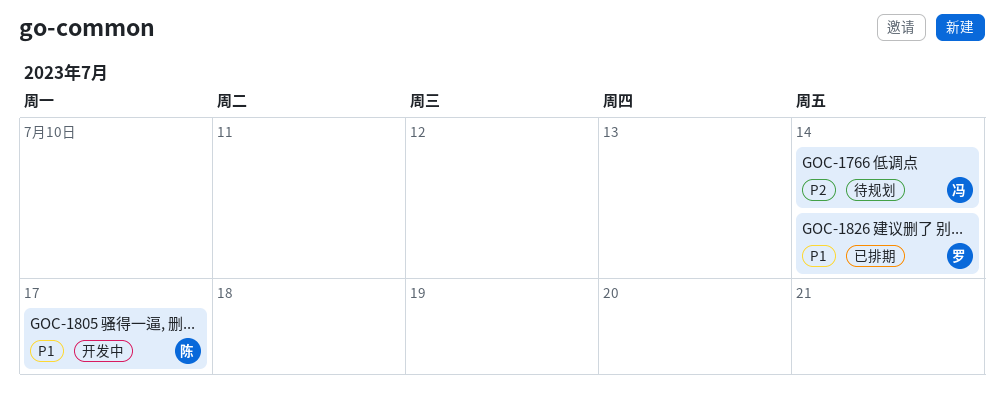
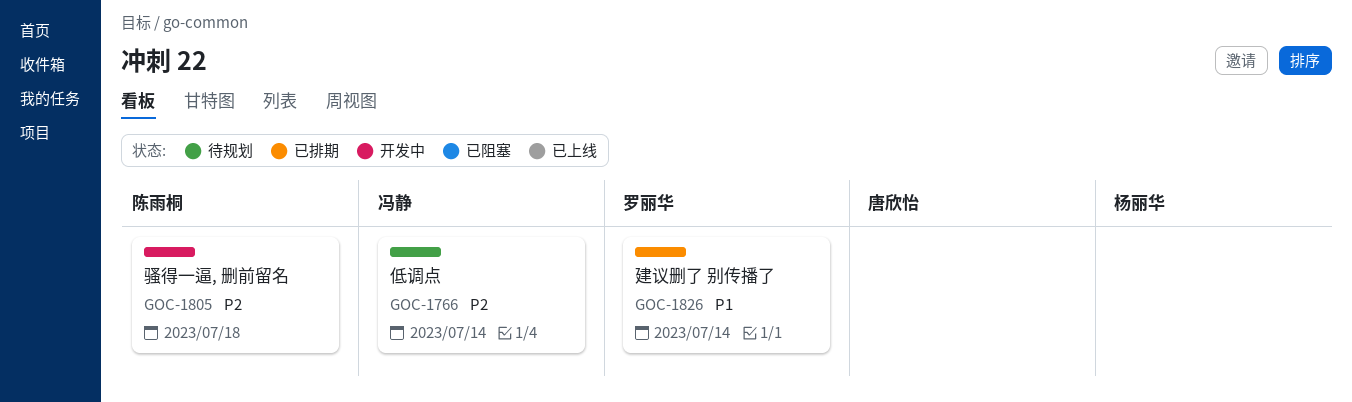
GOC-1805, priority: P1 -> P2
GOC-1805, due: Jul 17 -> Jul 18

